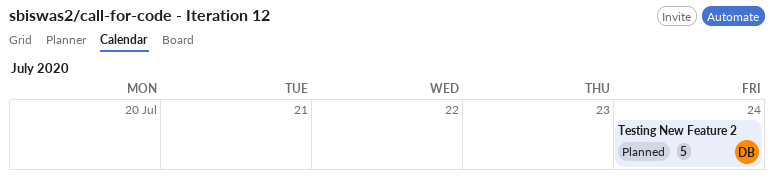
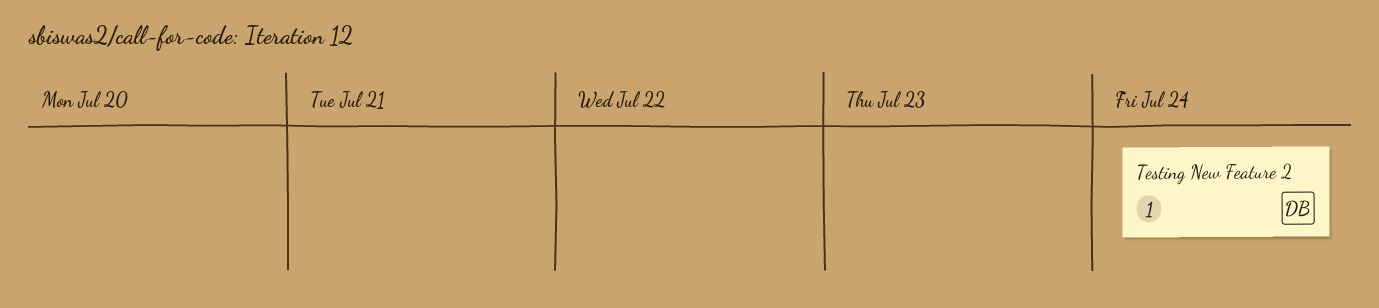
Testing New Feature 2, estimate: 5 -> 1

